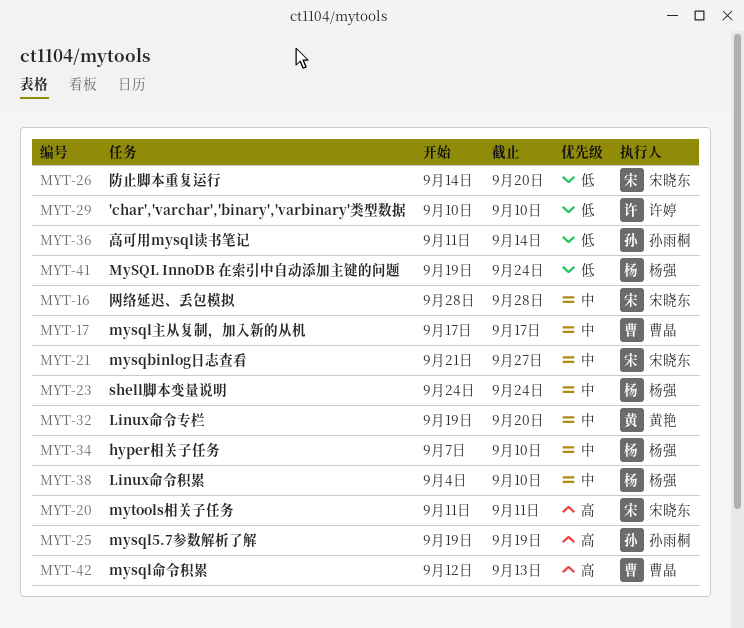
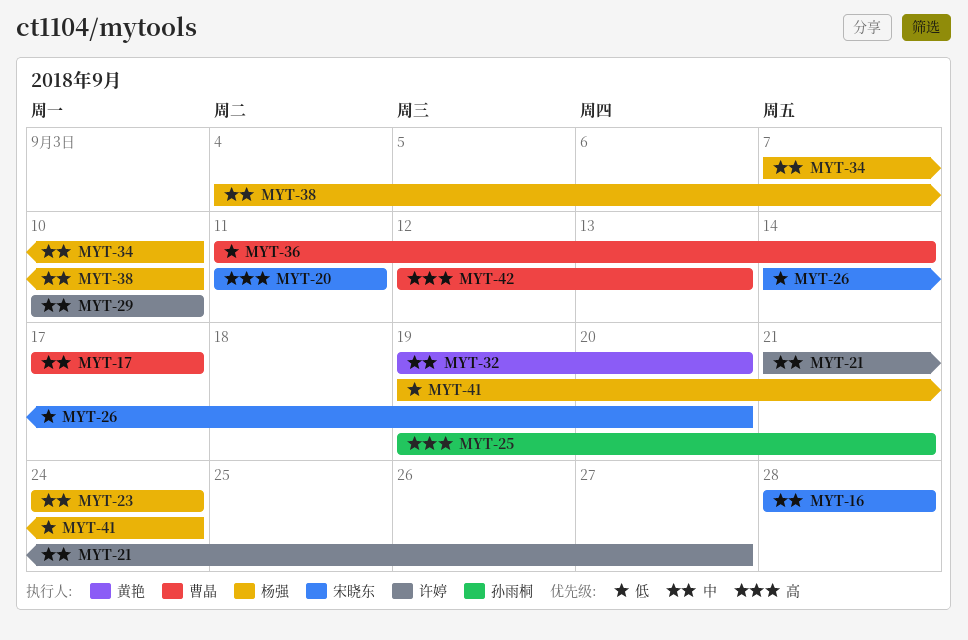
MYT-21, owner: 宋晓东 -> 许婷
MYT-25, due: Sep 19 -> Sep 21
MYT-29, priority: 低 -> 中
MYT-36, owner: 孙雨桐 -> 曹晶

